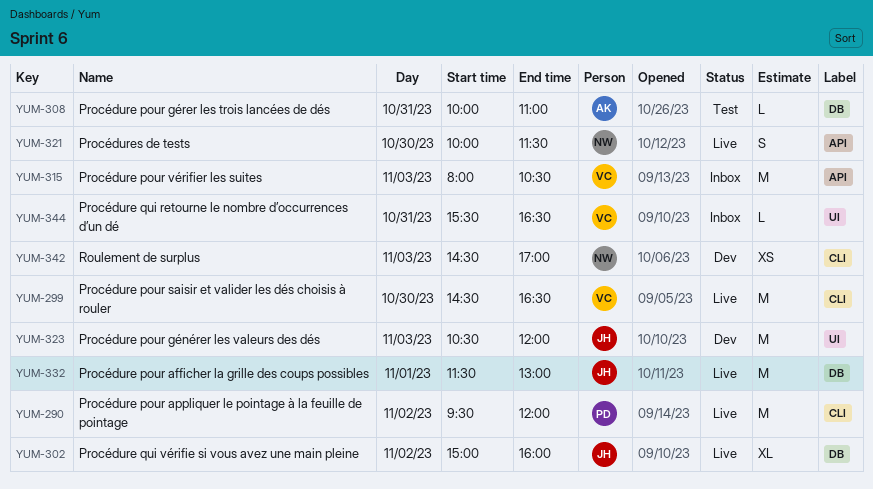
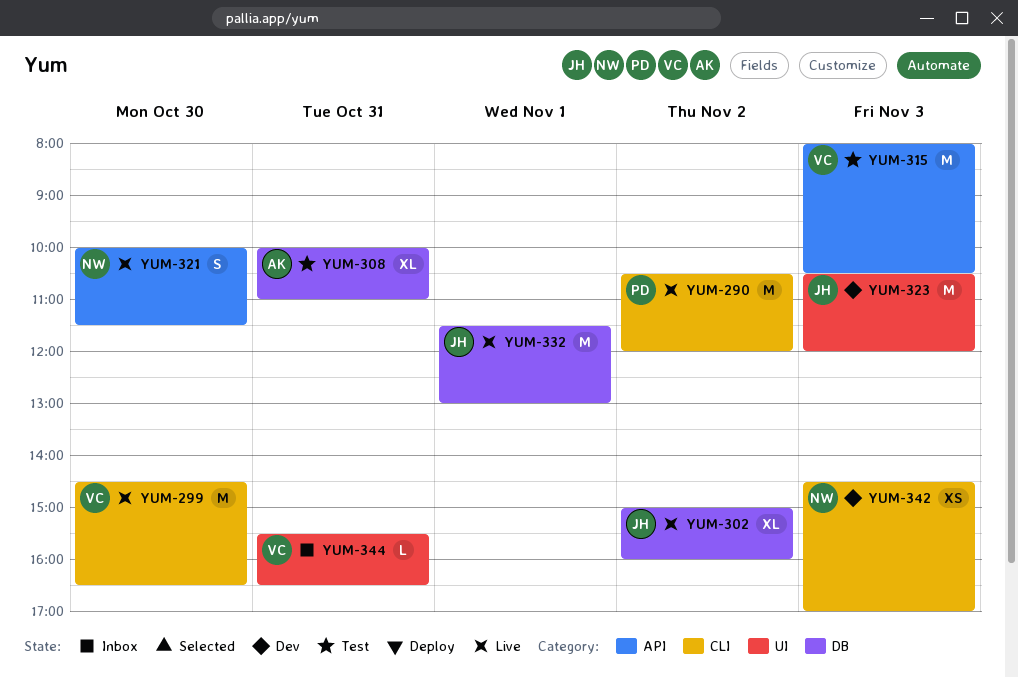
YUM-290, begins: 09:30 -> 10:30
YUM-308, estimate: L -> XL
YUM-315, status: Inbox -> Test

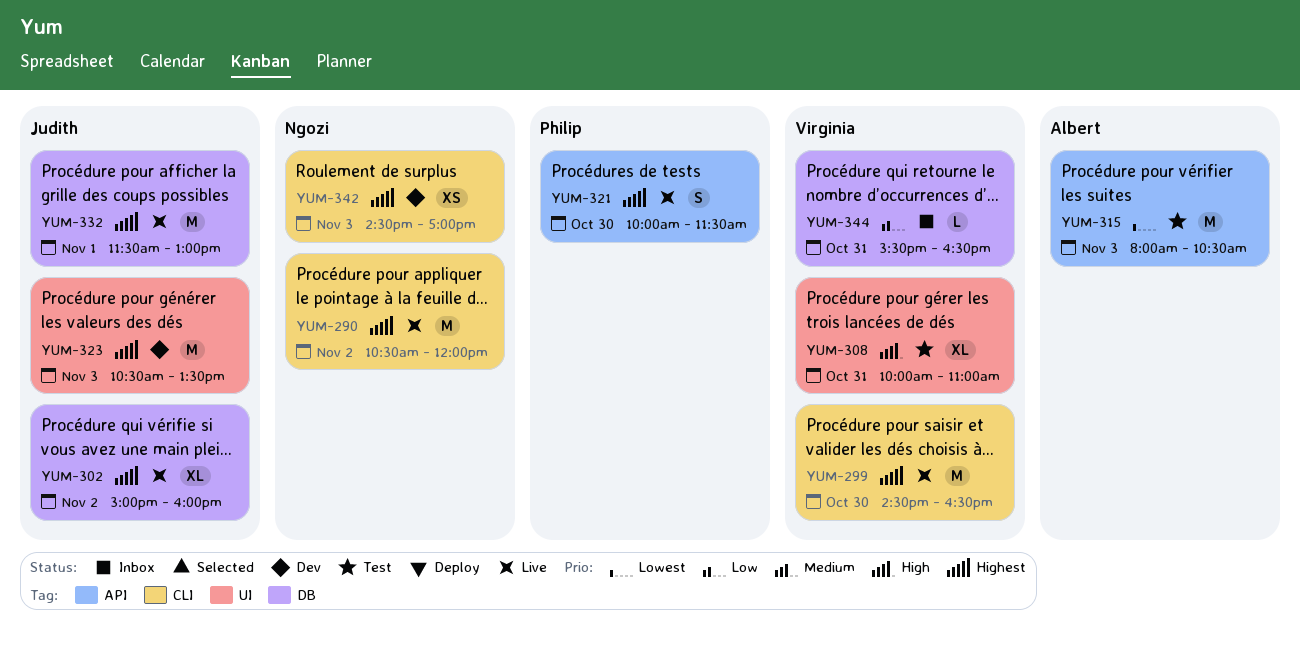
YUM-290, owner: Philip -> Ngozi
YUM-308, owner: Albert -> Virginia
YUM-308, label: DB -> UI
YUM-315, owner: Virginia -> Albert
YUM-321, owner: Ngozi -> Philip
YUM-323, ends: 12:00 -> 13:30
YUM-344, label: UI -> DB

